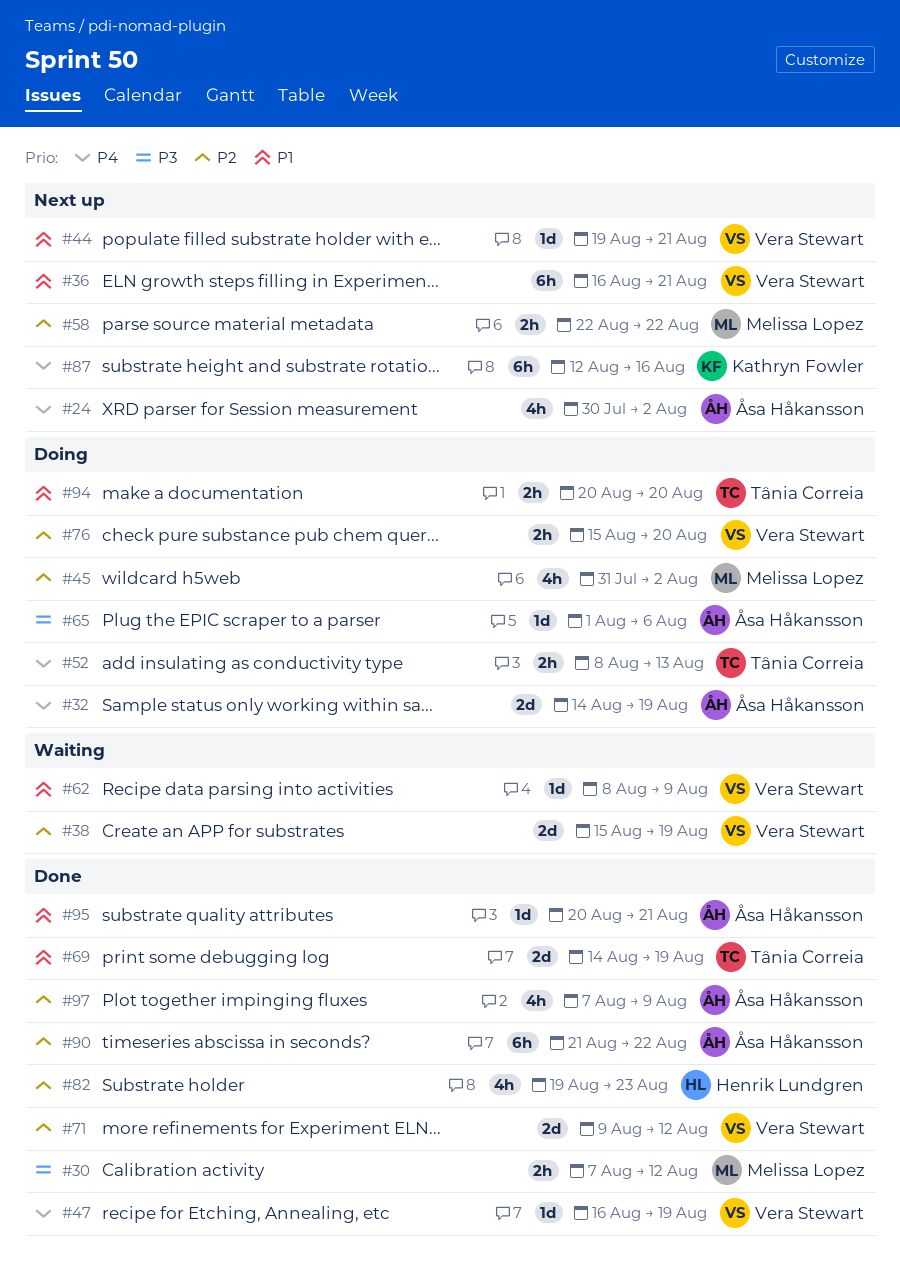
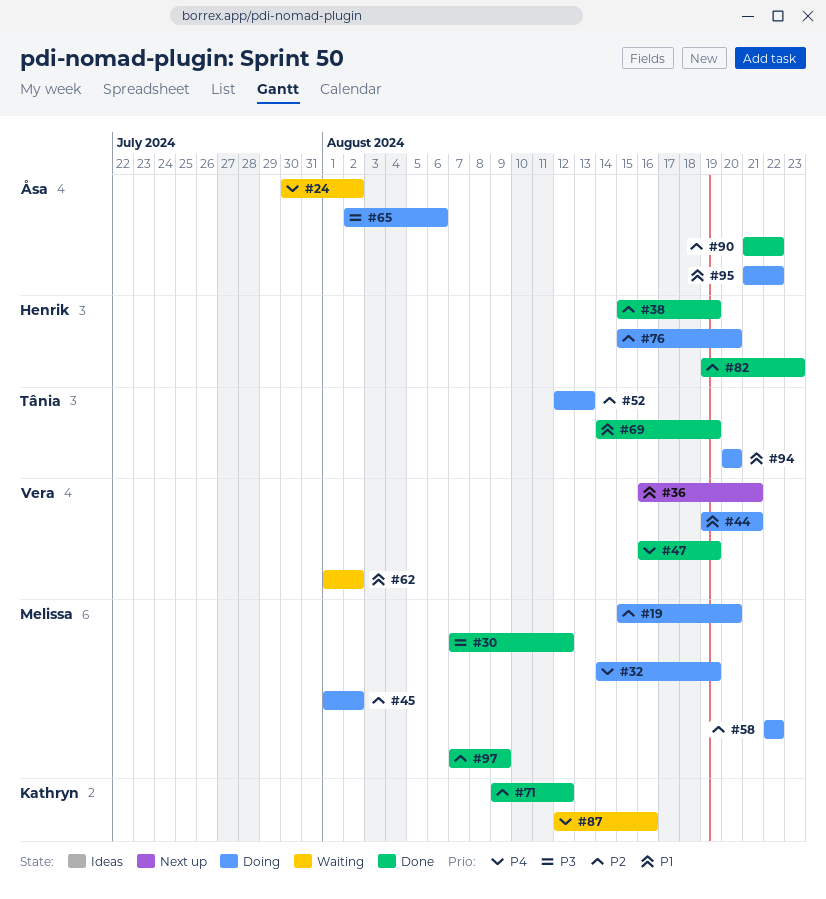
#19: none -> present
#24, status: Next up -> Waiting
#32, owner: Åsa Håkansson -> Melissa Lopez
#38, status: Waiting -> Done
#38, owner: Vera Stewart -> Henrik Lundgren
#44, status: Next up -> Doing
#45, start: Jul 31 -> Aug 1
#52, priority: P4 -> P2
#52, start: Aug 8 -> Aug 12
#58, status: Next up -> Doing
#62, start: Aug 8 -> Aug 1
#62, due: Aug 9 -> Aug 2
#65, start: Aug 1 -> Aug 2
#71, owner: Vera Stewart -> Kathryn Fowler
#76, owner: Vera Stewart -> Henrik Lundgren
#87, status: Next up -> Waiting
#95, status: Done -> Doing
#95, start: Aug 20 -> Aug 21
#95, due: Aug 21 -> Aug 22
#97, owner: Åsa Håkansson -> Melissa Lopez

